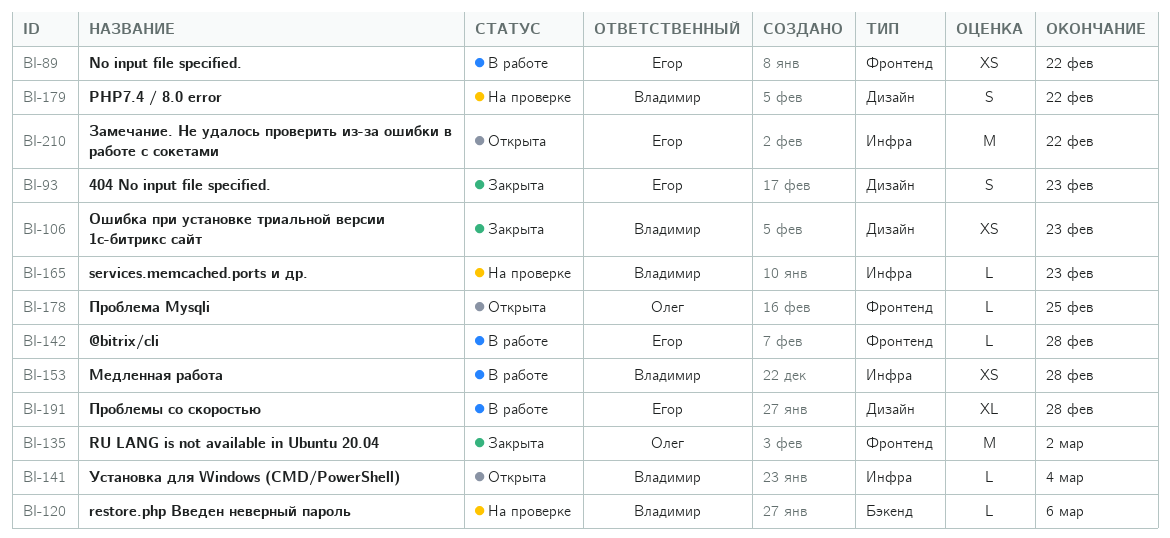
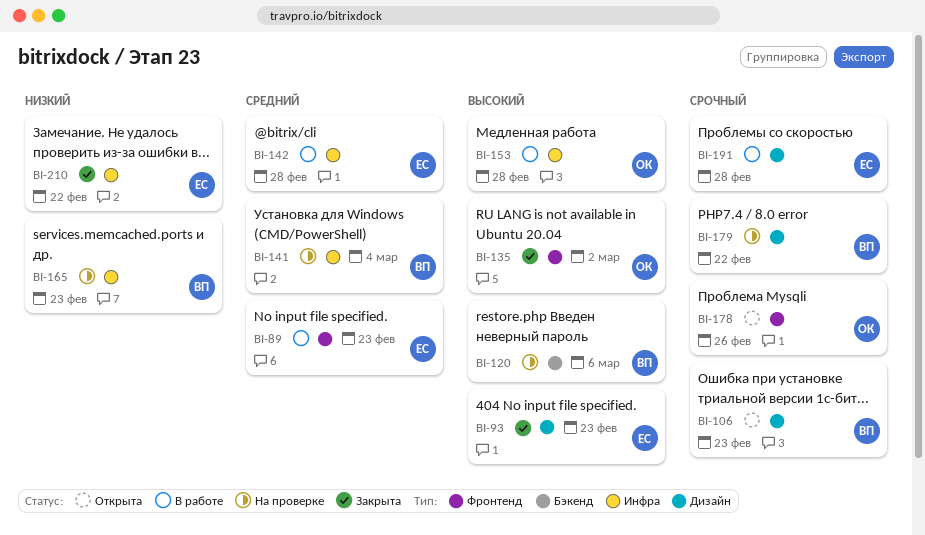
BI-89, due: Feb 22 -> Feb 23
BI-106, status: Закрыта -> Открыта
BI-141, status: Открыта -> На проверке
BI-142, label: Фронтенд -> Инфра
BI-153, owner: Владимир -> Олег
BI-178, due: Feb 25 -> Feb 26
BI-210, status: Открыта -> Закрыта

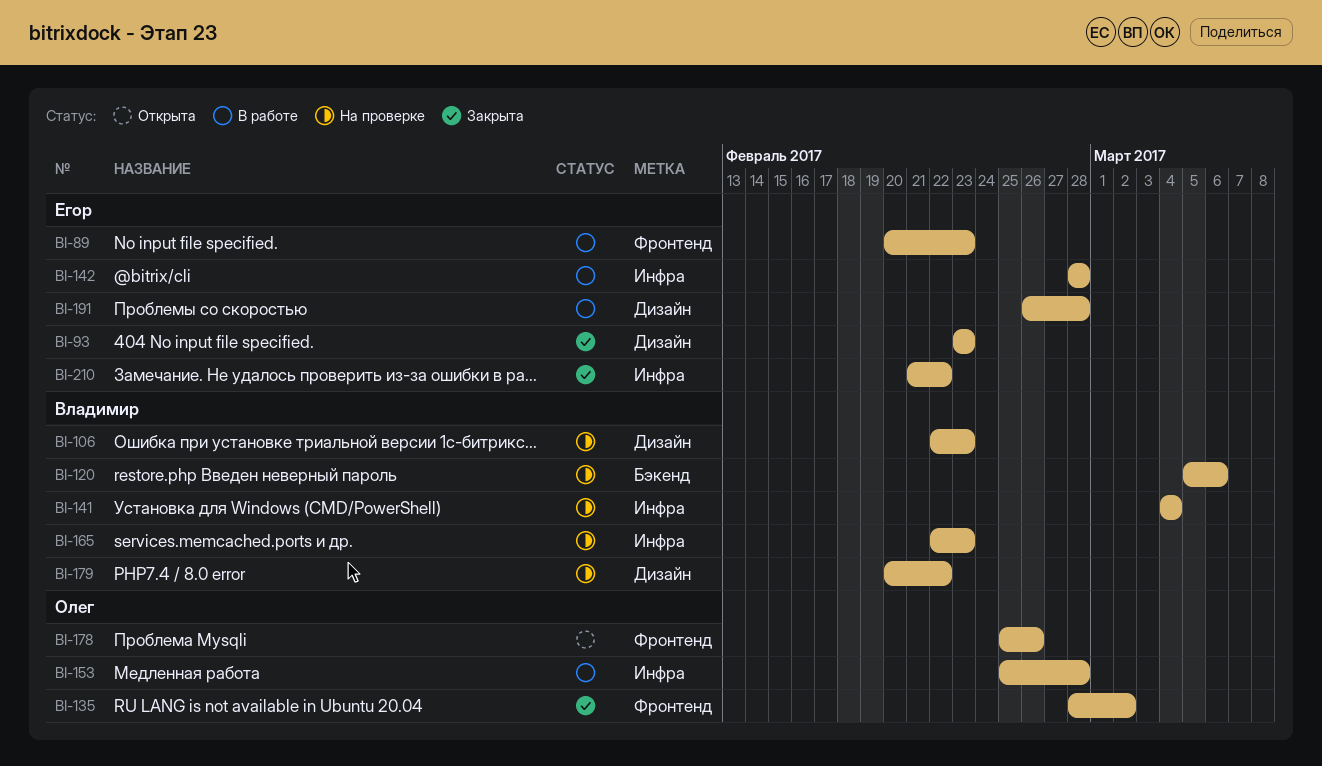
BI-106, status: Открыта -> На проверке

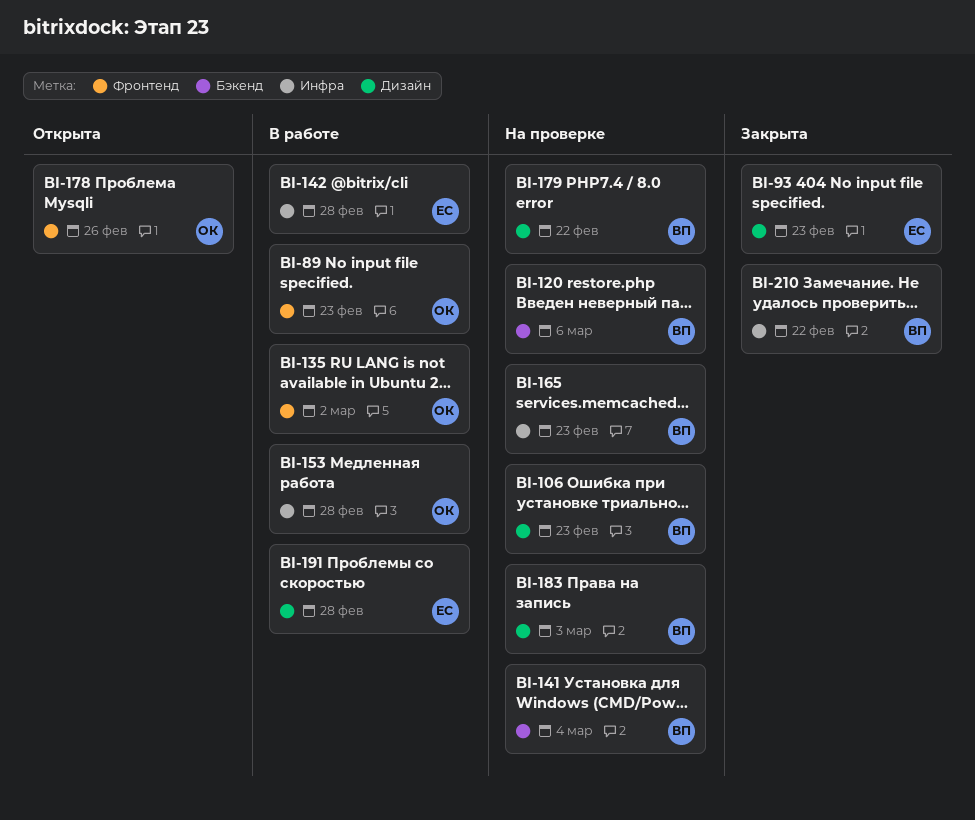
BI-89, owner: Егор -> Олег
BI-135, status: Закрыта -> В работе
BI-141, label: Инфра -> Бэкенд
BI-183: none -> present
BI-210, owner: Егор -> Владимир

